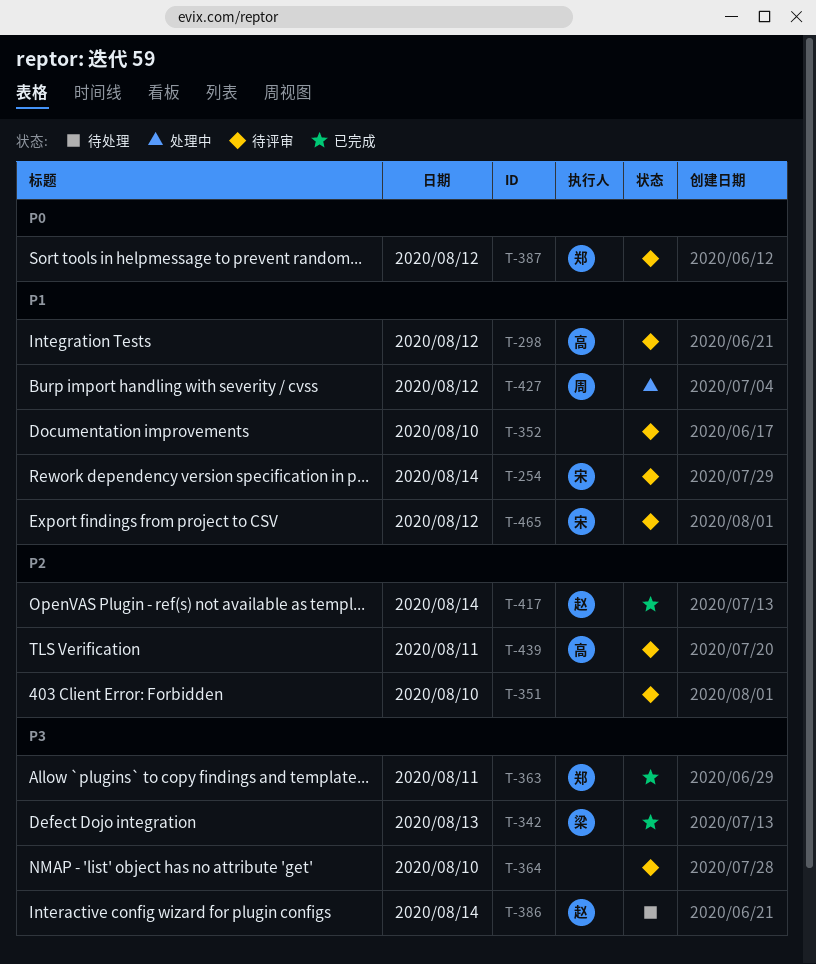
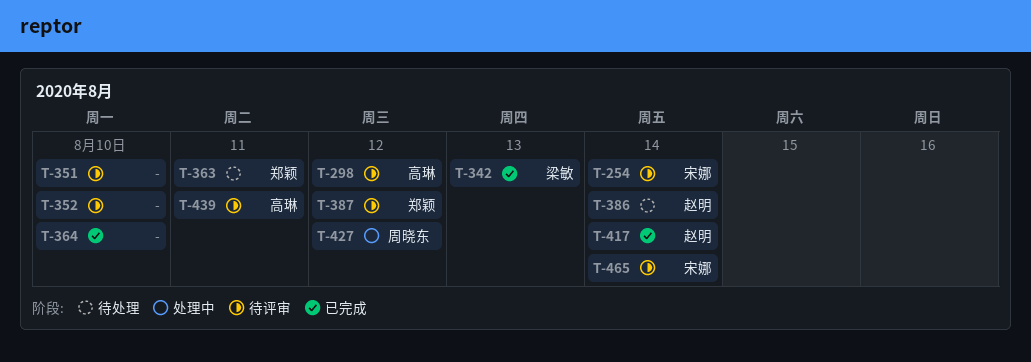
T-363, status: 已完成 -> 待处理
T-364, status: 待评审 -> 已完成
T-465, day: Aug 12 -> Aug 14

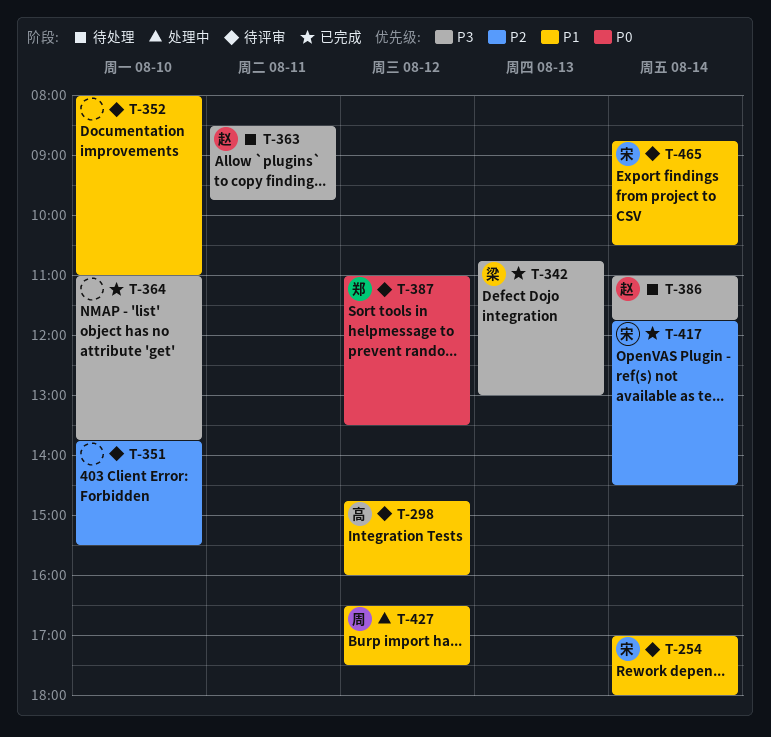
T-363, owner: 郑颖 -> 赵明
T-417, owner: 赵明 -> 宋娜
T-439: present -> none

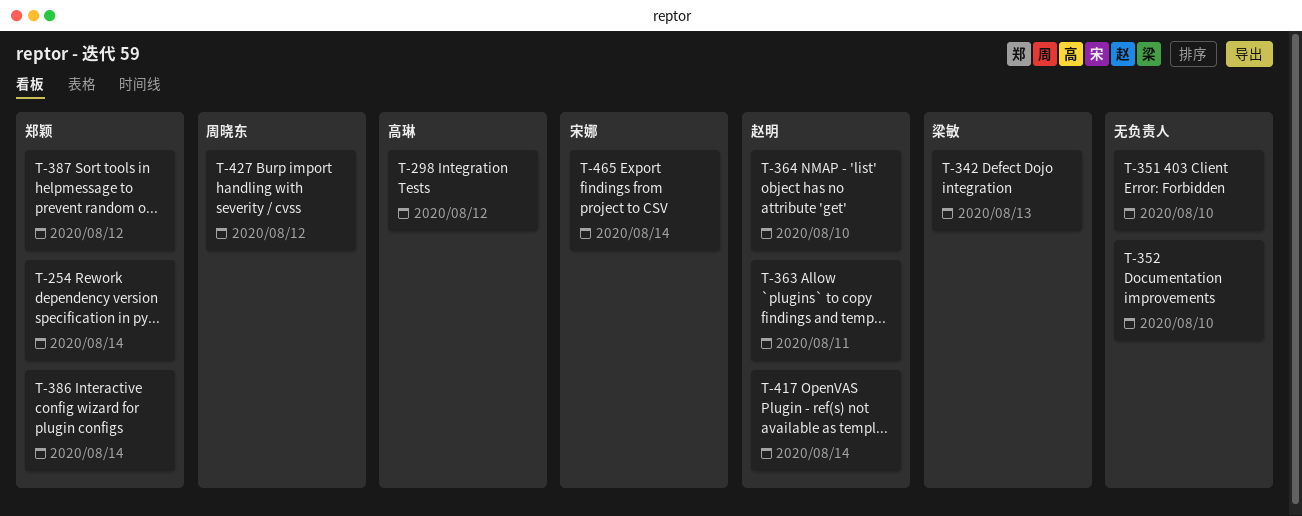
T-254, owner: 宋娜 -> 郑颖
T-364, owner: none -> 赵明
T-386, owner: 赵明 -> 郑颖
T-417, owner: 宋娜 -> 赵明

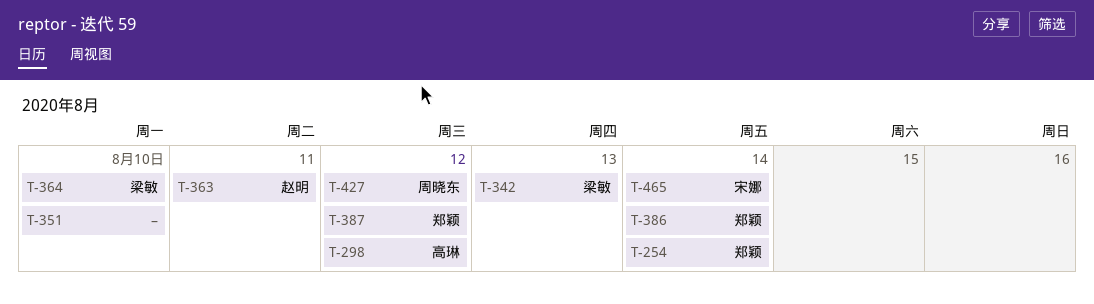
T-352: present -> none
T-364, owner: 赵明 -> 梁敏
T-417: present -> none

